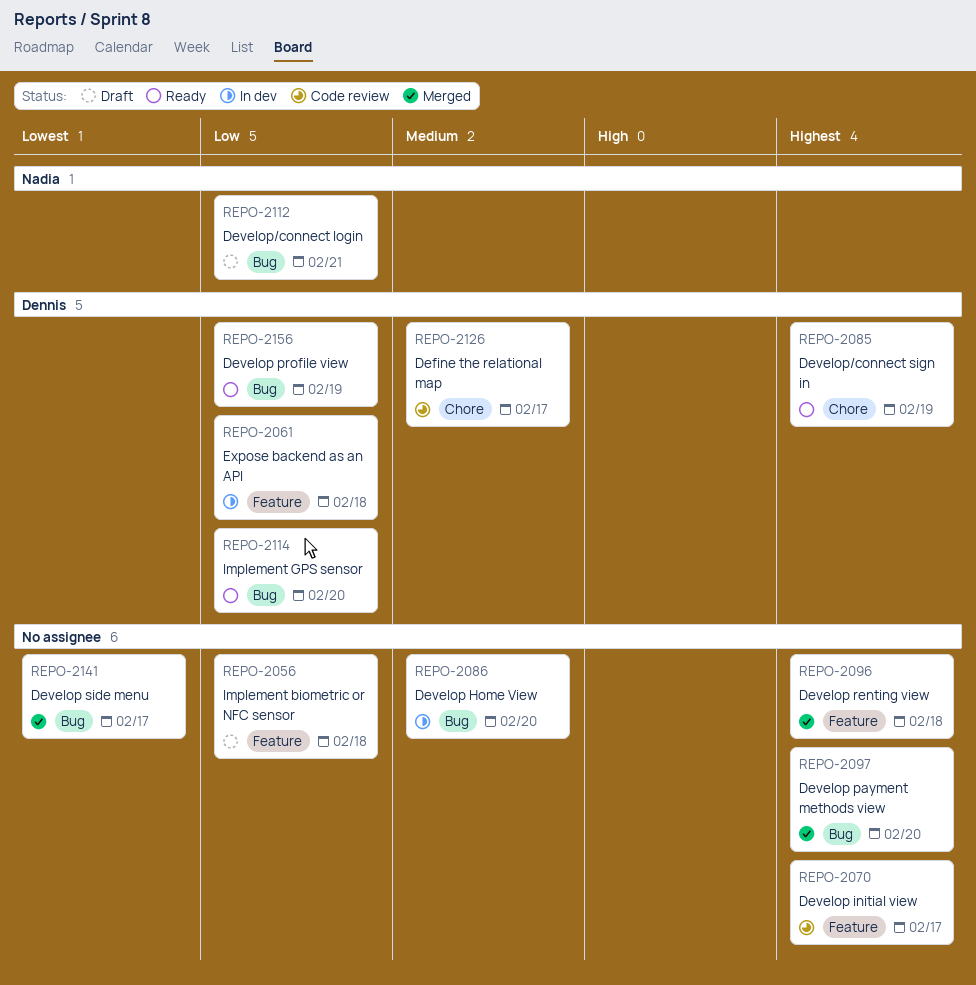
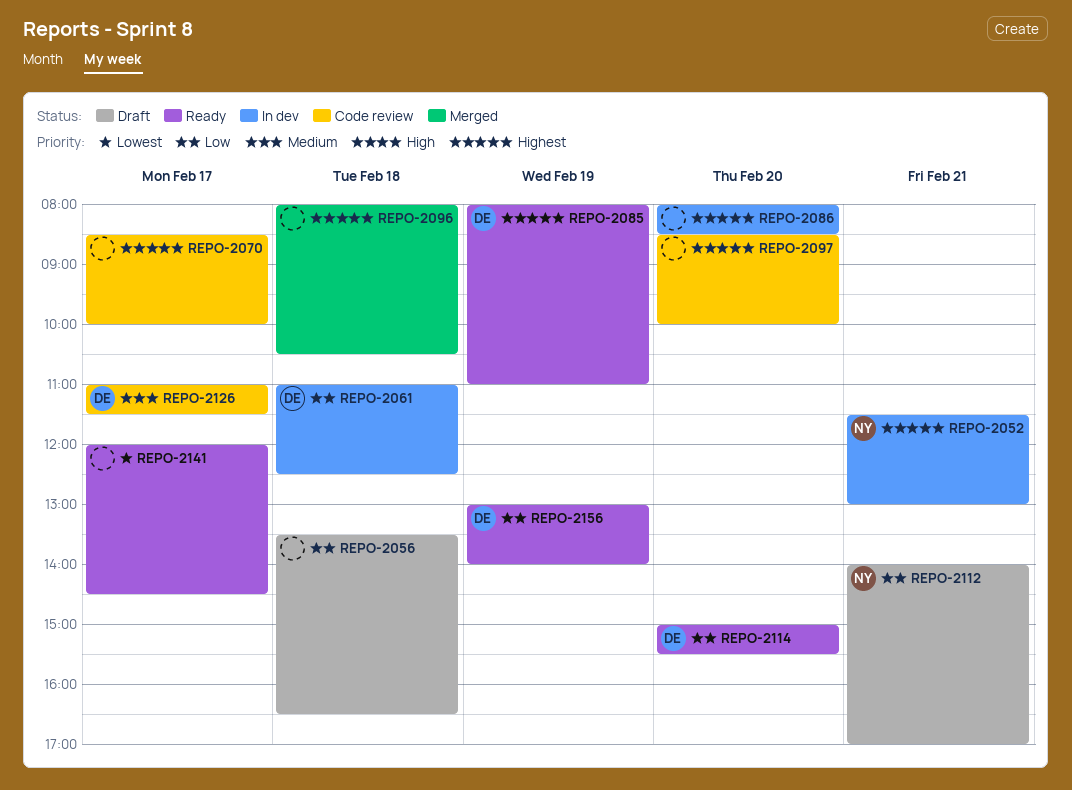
REPO-2052: none -> present
REPO-2086, priority: Medium -> Highest
REPO-2097, status: Merged -> Code review
REPO-2141, status: Merged -> Ready

